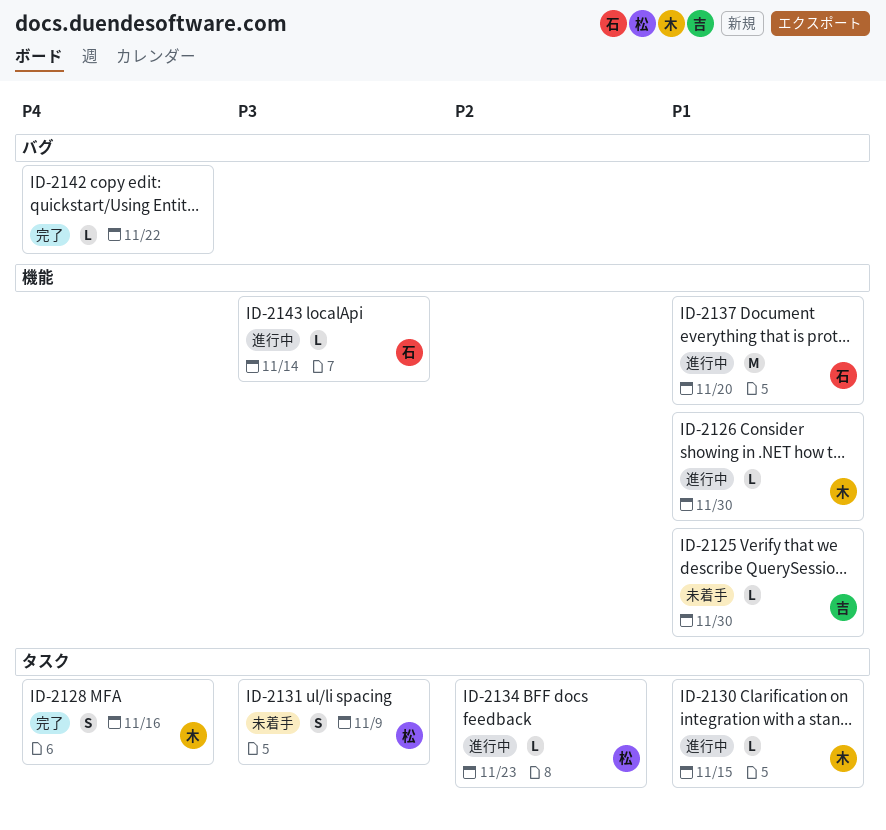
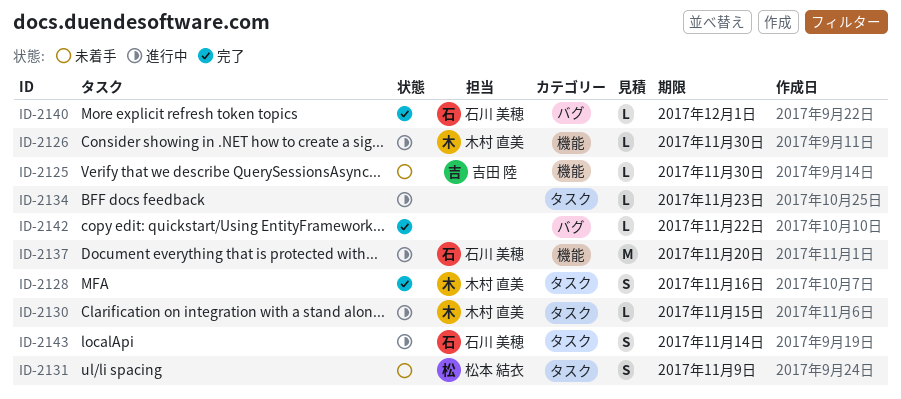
ID-2134, owner: 松本 結衣 -> none
ID-2140: none -> present
ID-2143, label: 機能 -> タスク
ID-2143, estimate: L -> S

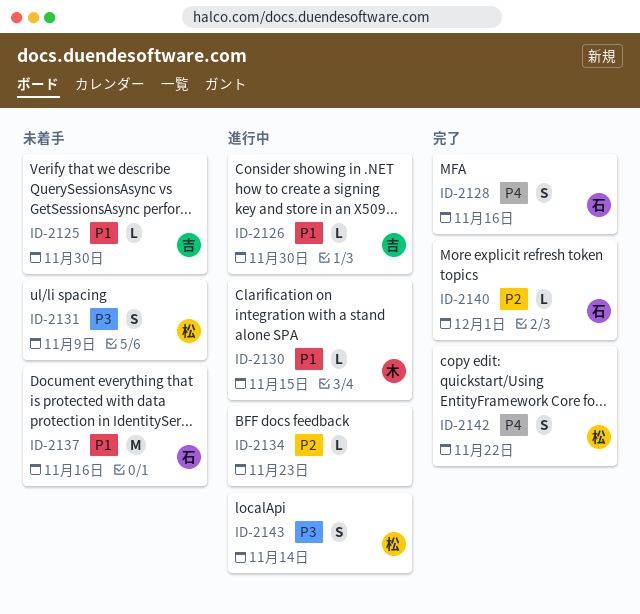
ID-2126, owner: 木村 直美 -> 吉田 陸
ID-2128, owner: 木村 直美 -> 石川 美穂
ID-2137, status: 進行中 -> 未着手
ID-2137, due: Nov 20 -> Nov 16
ID-2142, owner: none -> 松本 結衣
ID-2142, estimate: L -> S
ID-2143, owner: 石川 美穂 -> 松本 結衣

